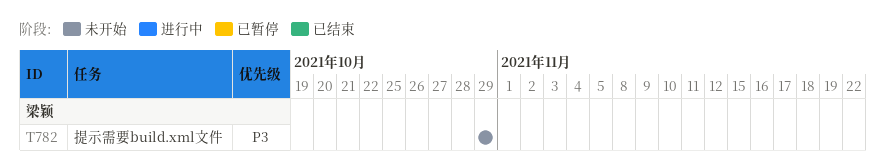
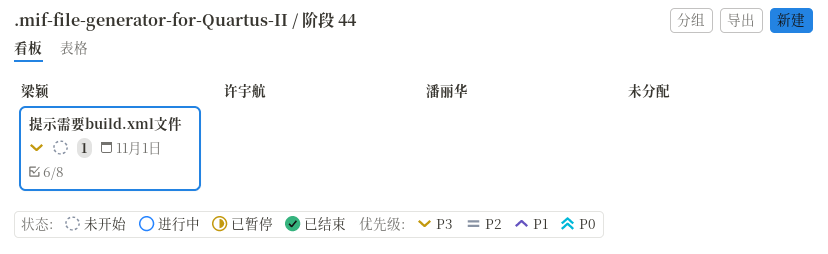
提示需要build.xml文件, due: Oct 29 -> Nov 1

